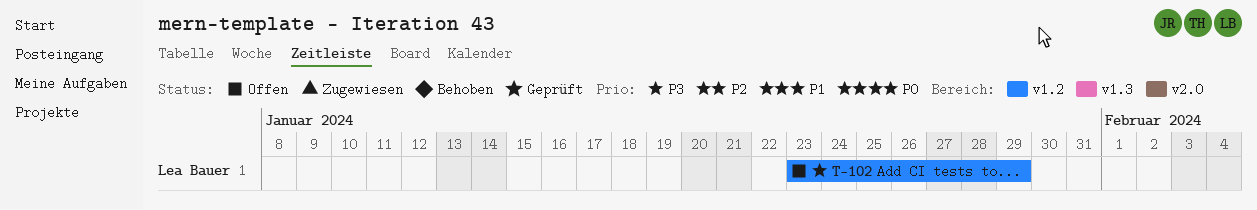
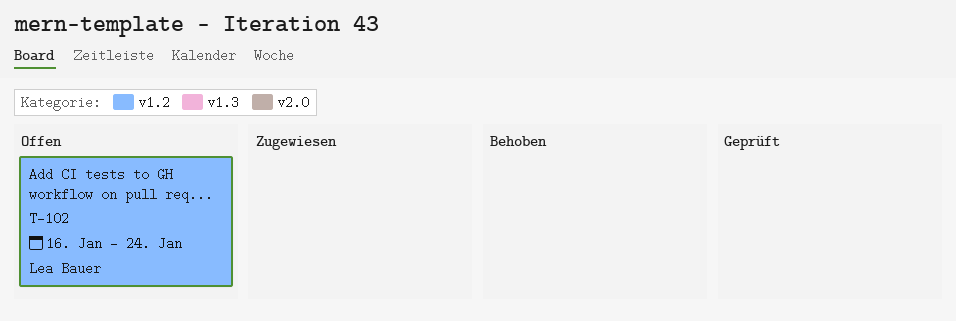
T-102, start: Jan 23 -> Jan 16
T-102, due: Jan 29 -> Jan 24

